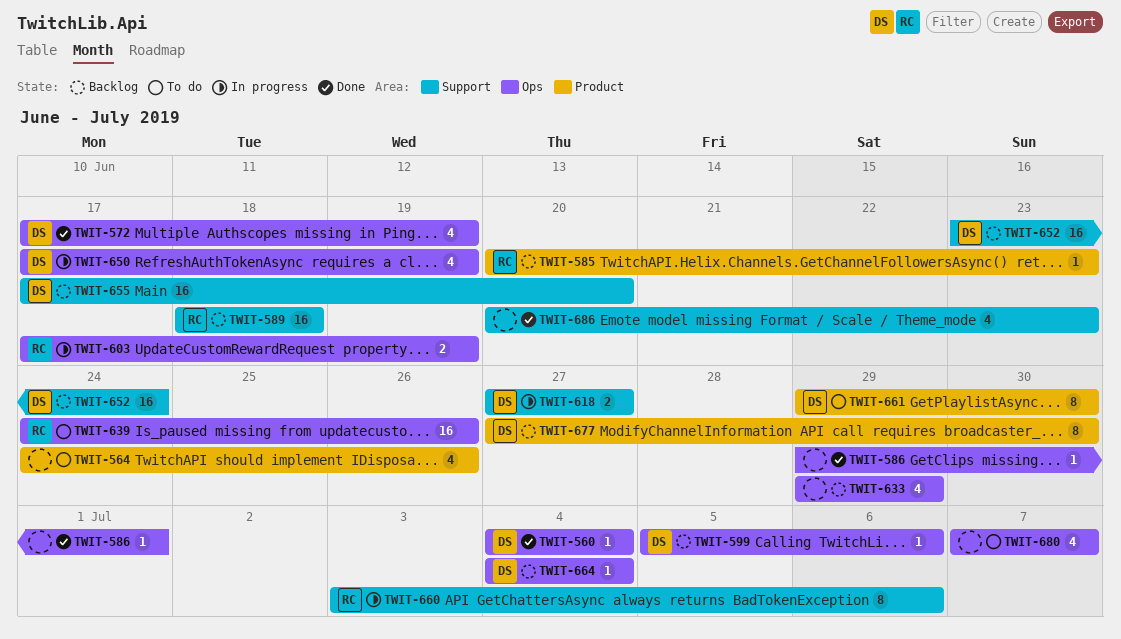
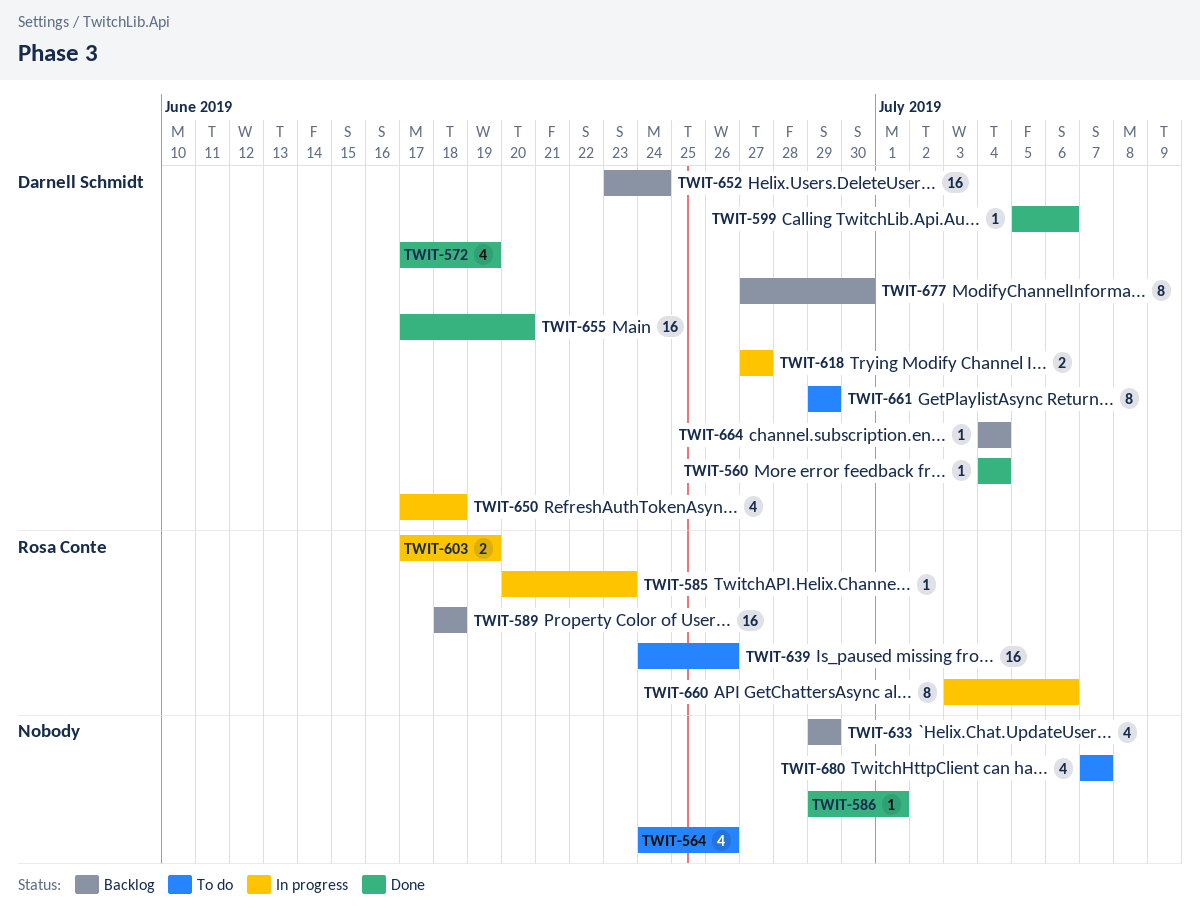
TWIT-585, status: Backlog -> In progress
TWIT-599, status: Backlog -> Done
TWIT-650, due: Jun 19 -> Jun 18
TWIT-655, status: Backlog -> Done
TWIT-661, due: Jun 30 -> Jun 29
TWIT-686: present -> none

